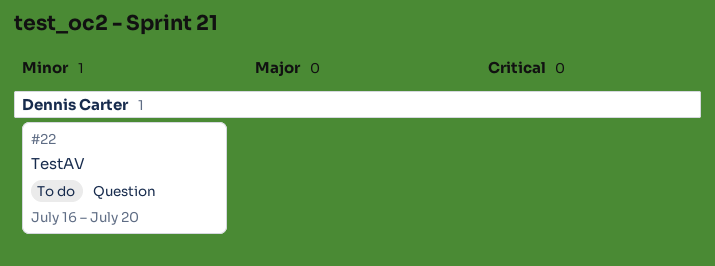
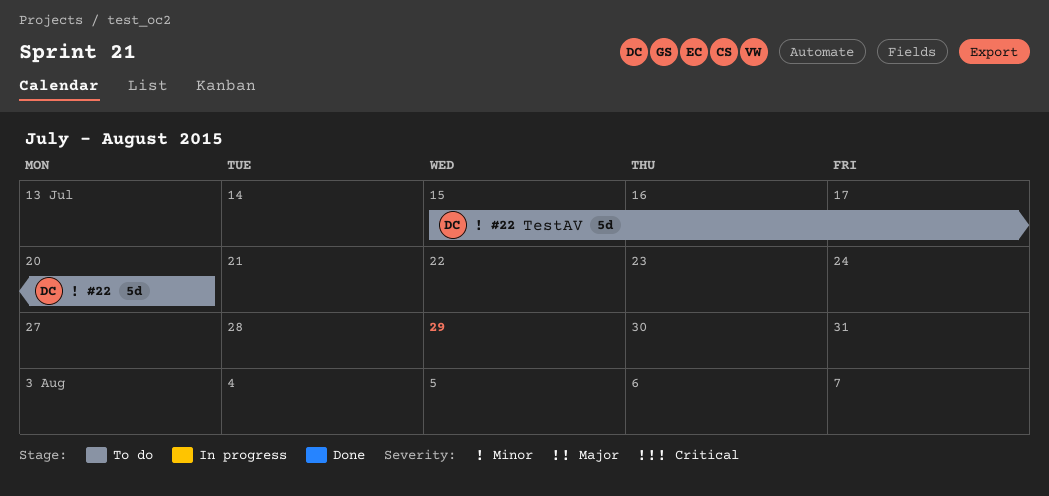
#22, start: Jul 16 -> Jul 15

